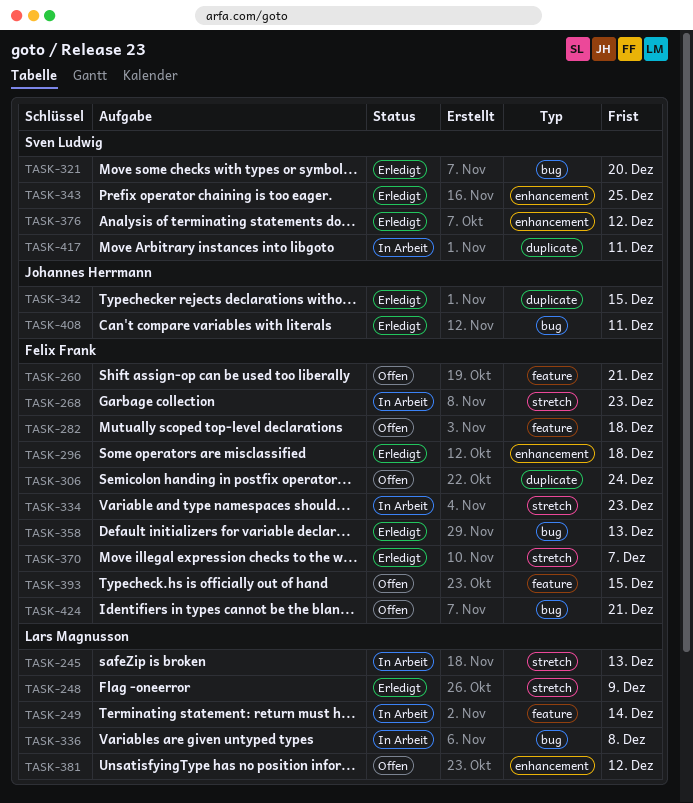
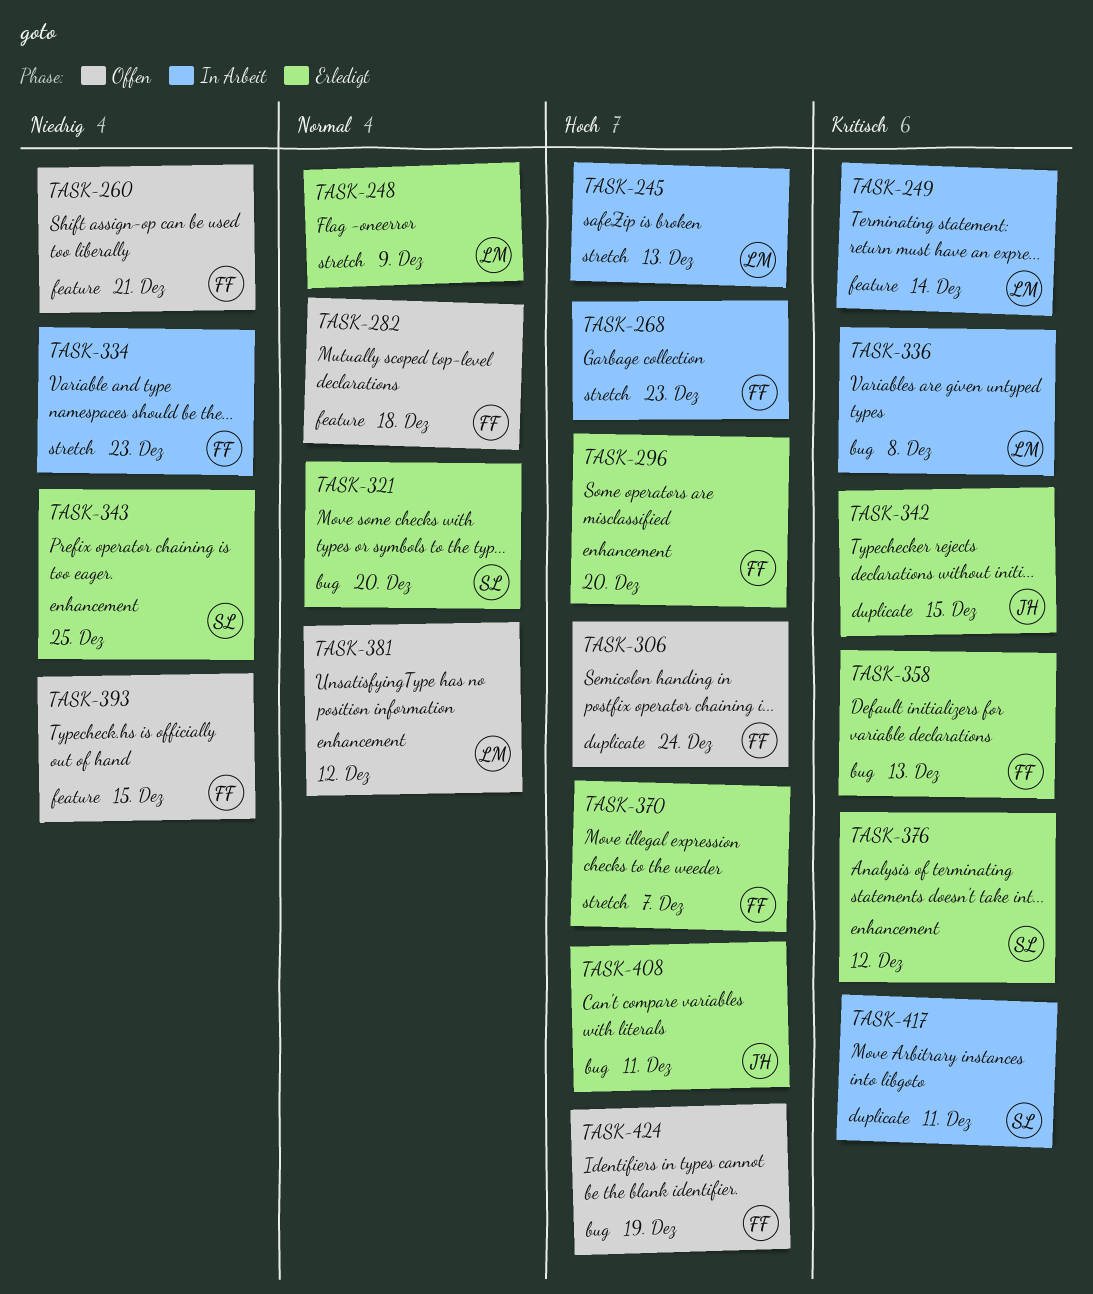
TASK-296, due: Dec 18 -> Dec 20
TASK-424, due: Dec 21 -> Dec 19

